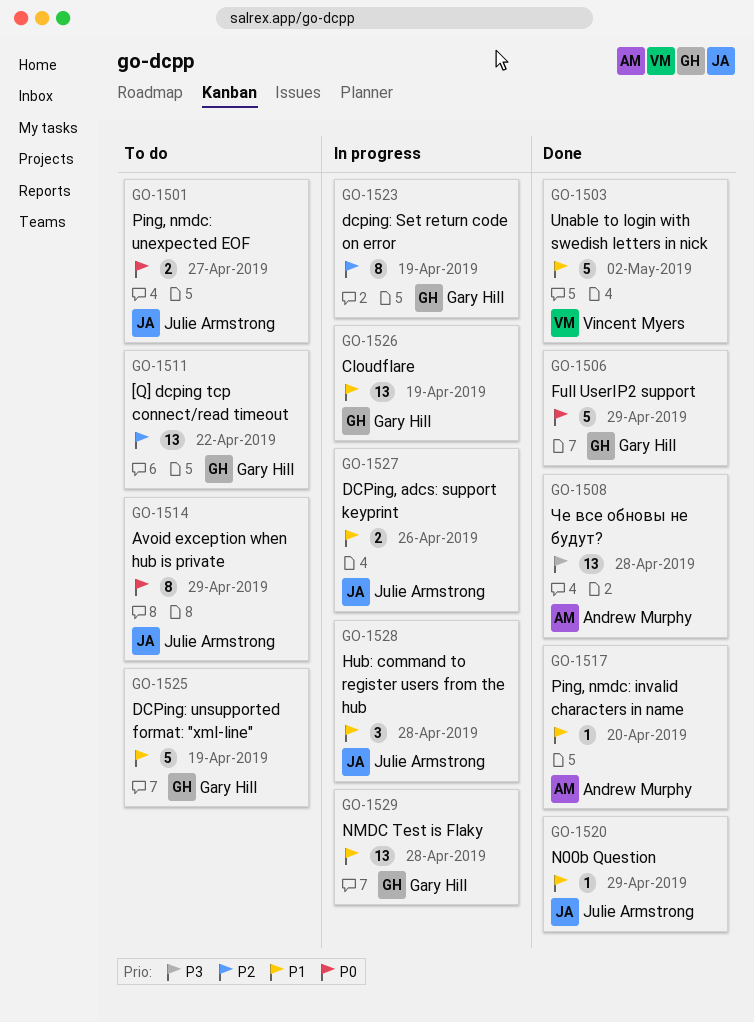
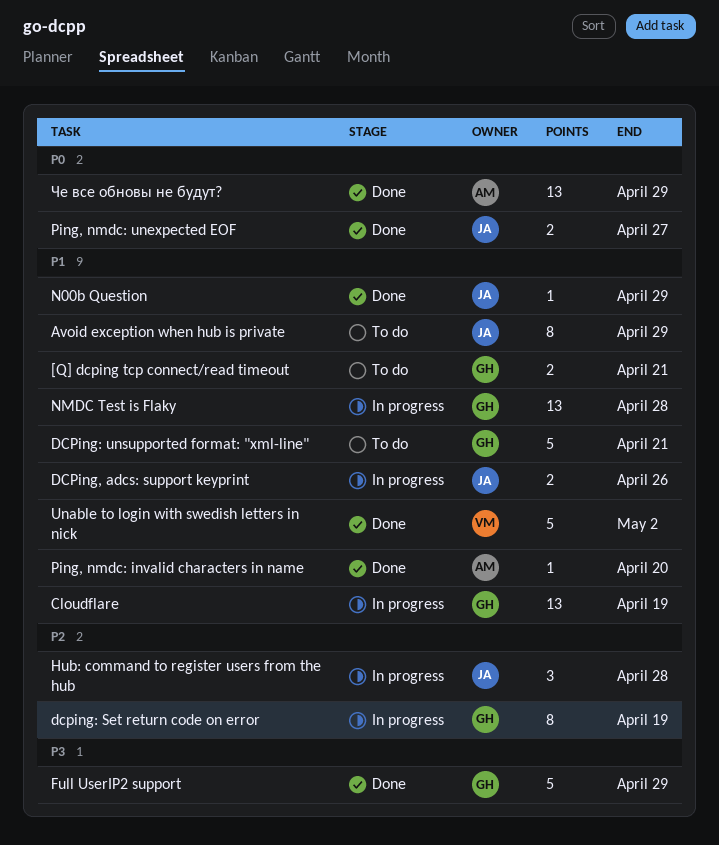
[Q] dcping tcp connect/read timeout, priority: P2 -> P1
[Q] dcping tcp connect/read timeout, estimate: 13 -> 2
[Q] dcping tcp connect/read timeout, due: Apr 22 -> Apr 21
Avoid exception when hub is private, priority: P0 -> P1
DCPing: unsupported format: "xml-line", due: Apr 19 -> Apr 21
Full UserIP2 support, priority: P0 -> P3
Hub: command to register users from the hub, priority: P1 -> P2
Ping, nmdc: unexpected EOF, status: To do -> Done
Че все обновы не будут?, priority: P3 -> P0
Че все обновы не будут?, due: Apr 28 -> Apr 29

